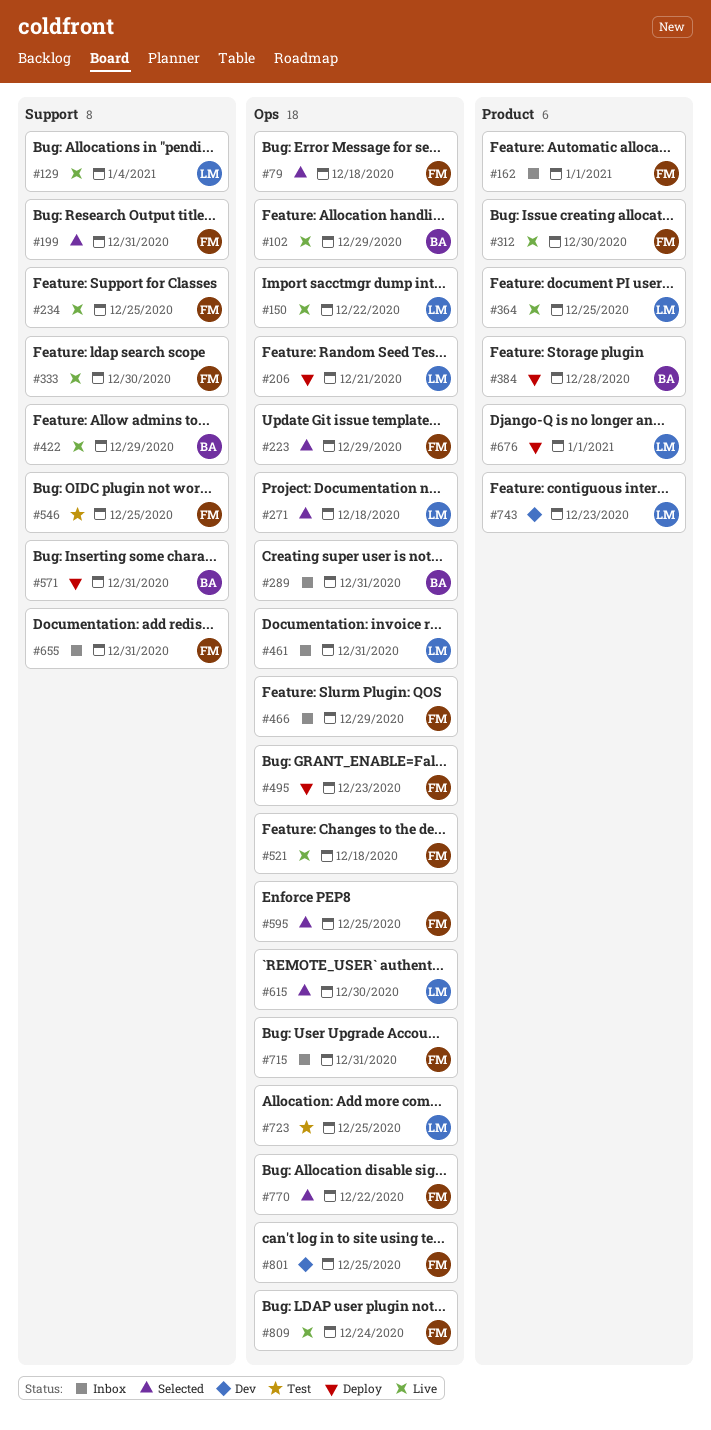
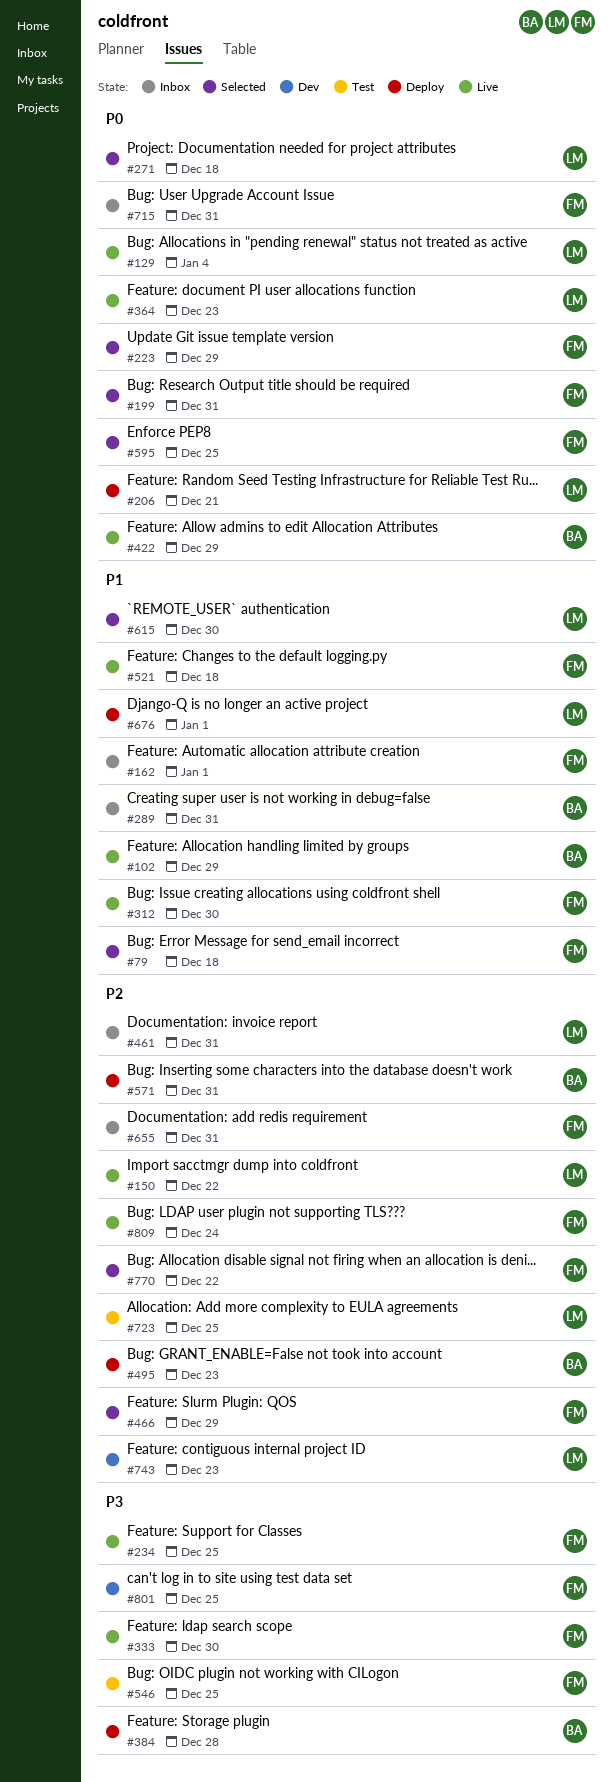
#364, due: Dec 25 -> Dec 23
#466, status: Inbox -> Selected
#495, owner: FM -> BA

